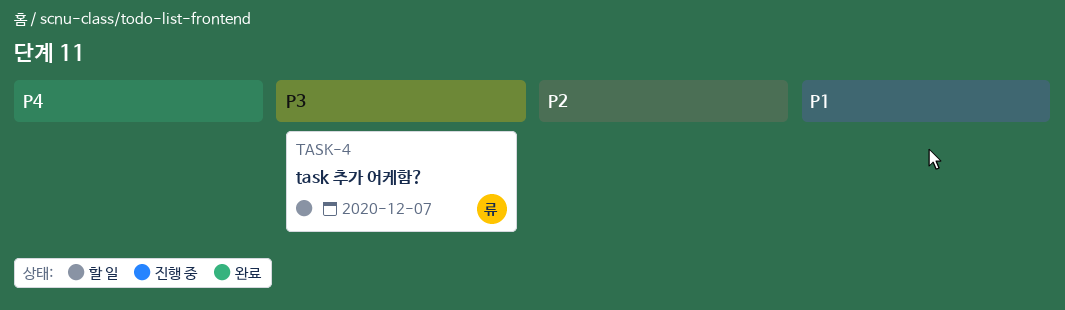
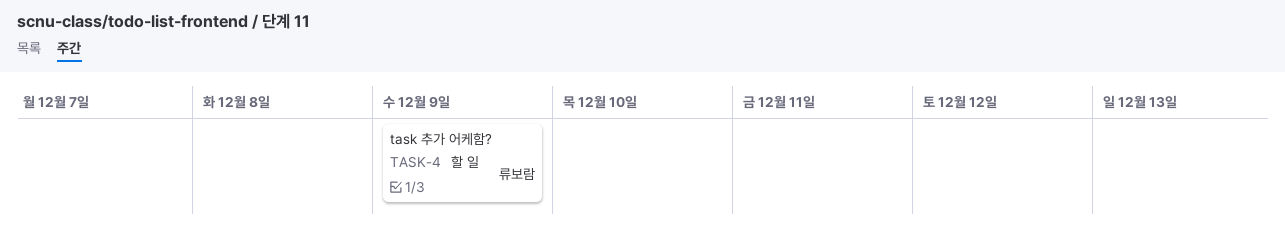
TASK-4, due: Dec 7 -> Dec 9

